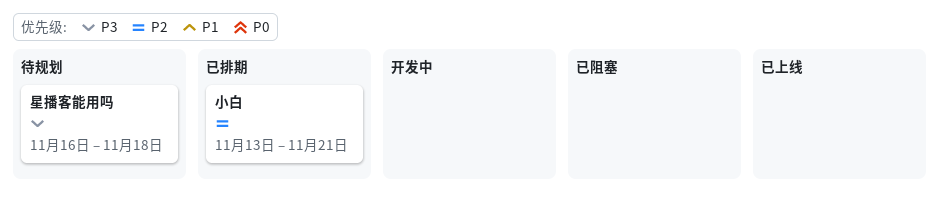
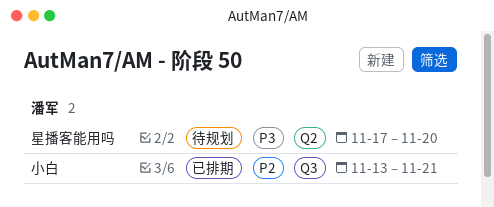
星播客能用吗, start: Nov 16 -> Nov 17
星播客能用吗, due: Nov 18 -> Nov 20

